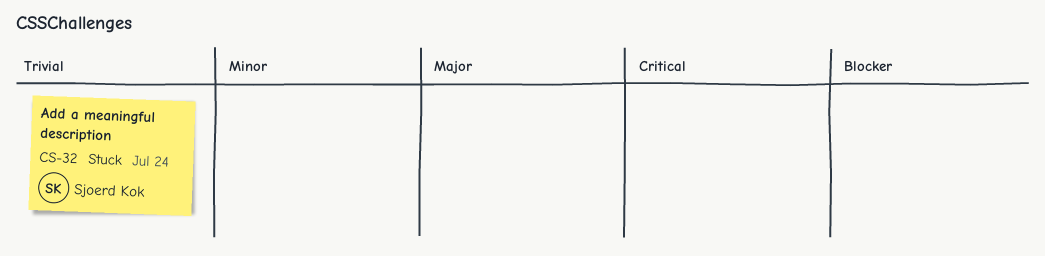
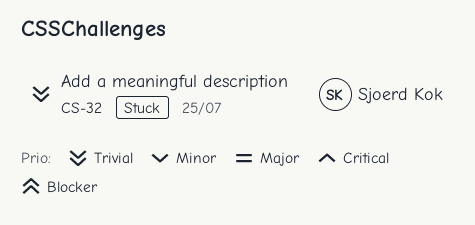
CS-32, due: Jul 24 -> Jul 25

